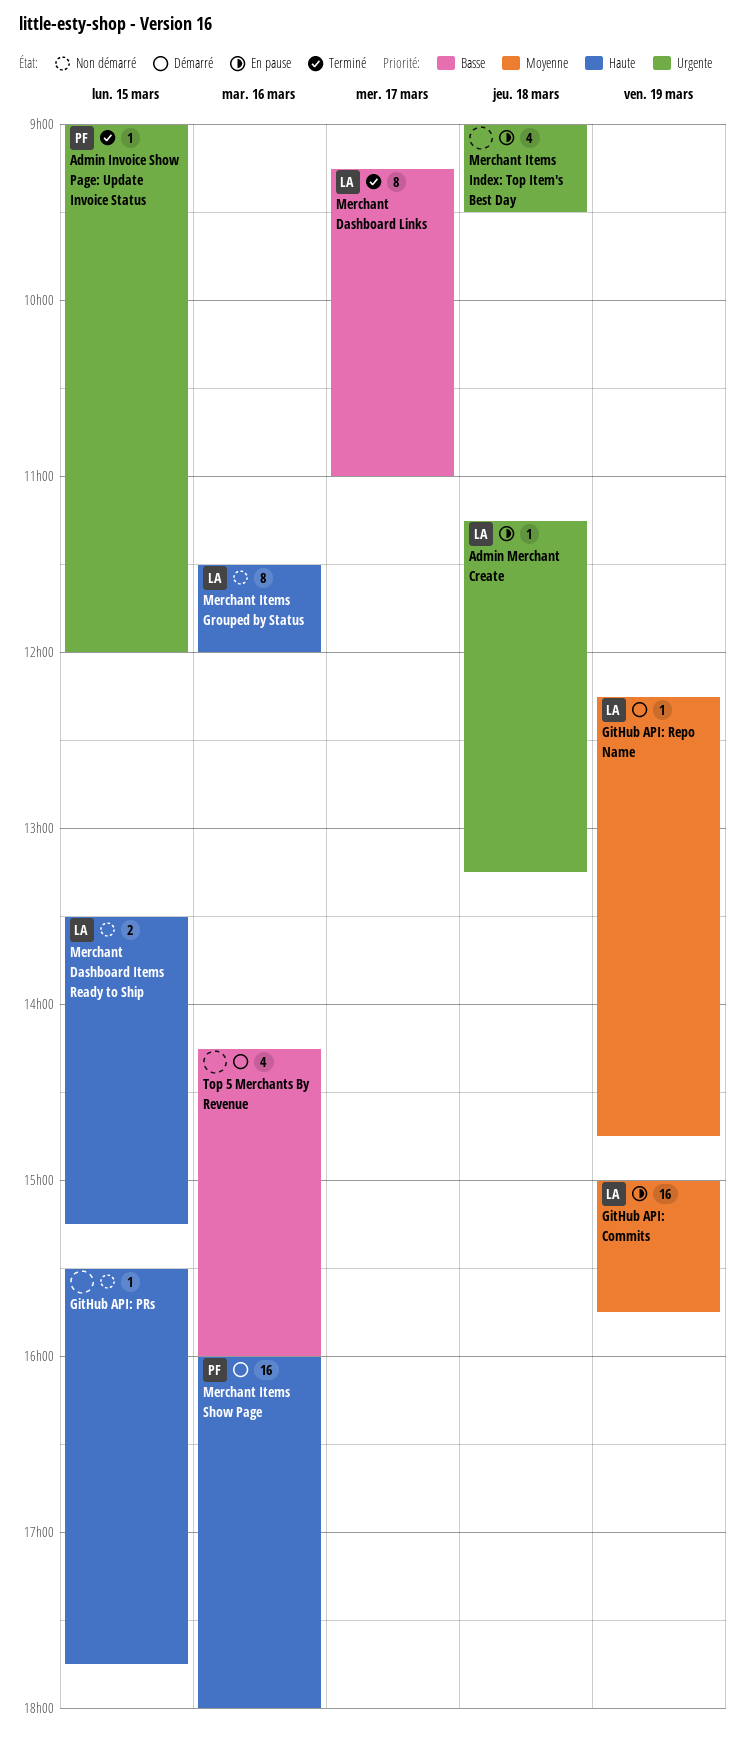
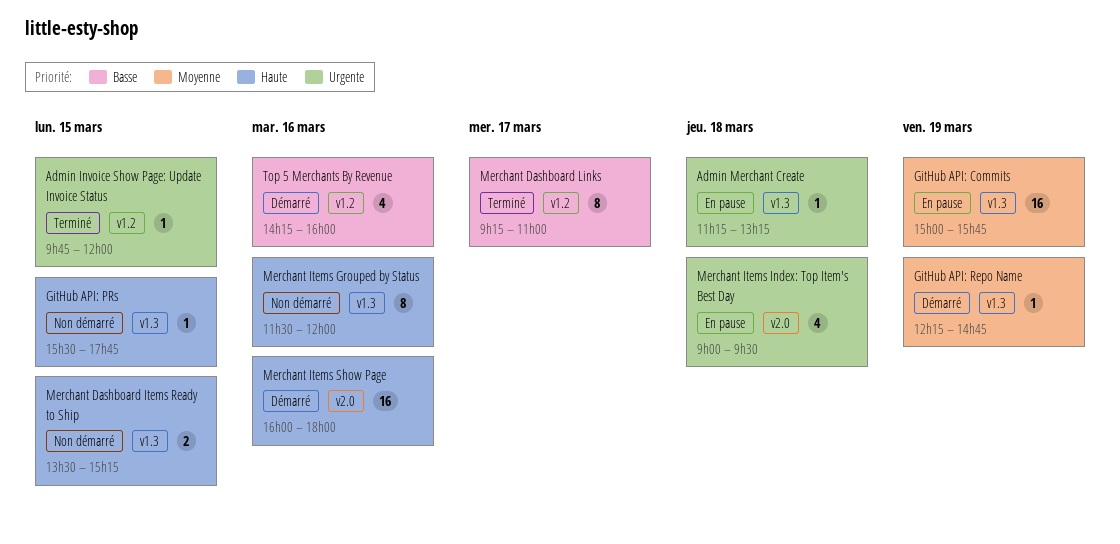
Admin Invoice Show Page: Update Invoice Status, begins: 09:00 -> 09:45

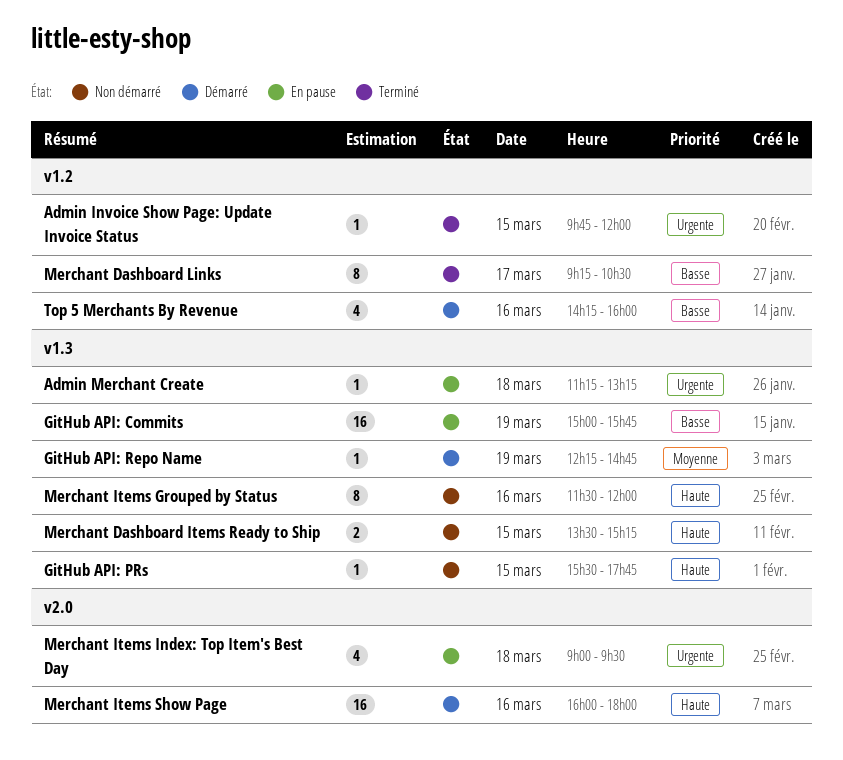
GitHub API: Commits, priority: Moyenne -> Basse
Merchant Dashboard Links, ends: 11:00 -> 10:30

